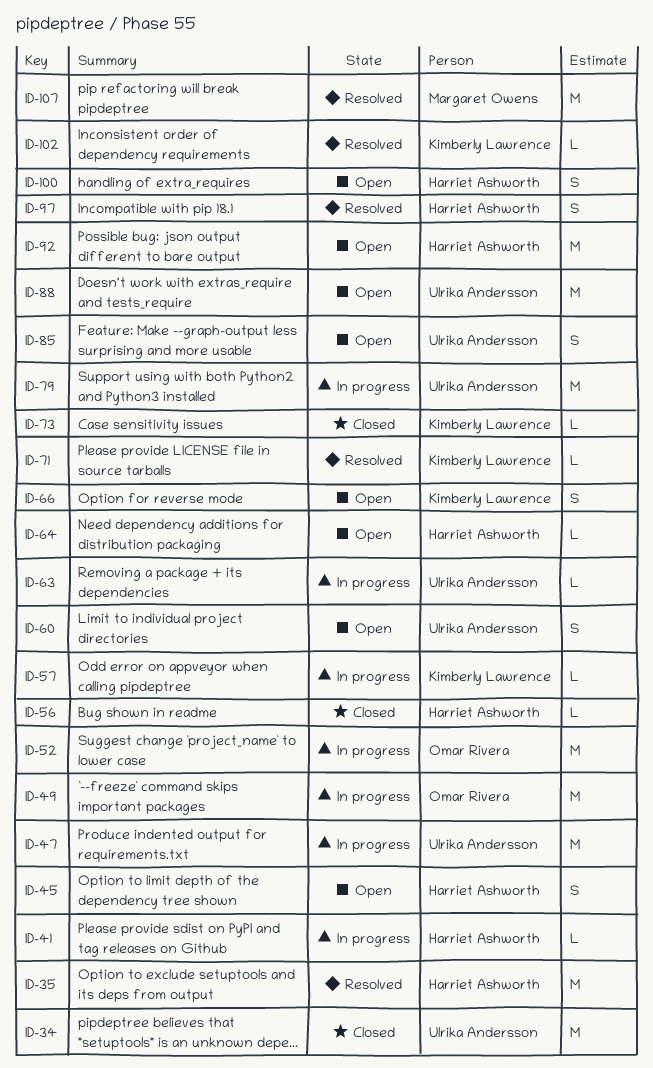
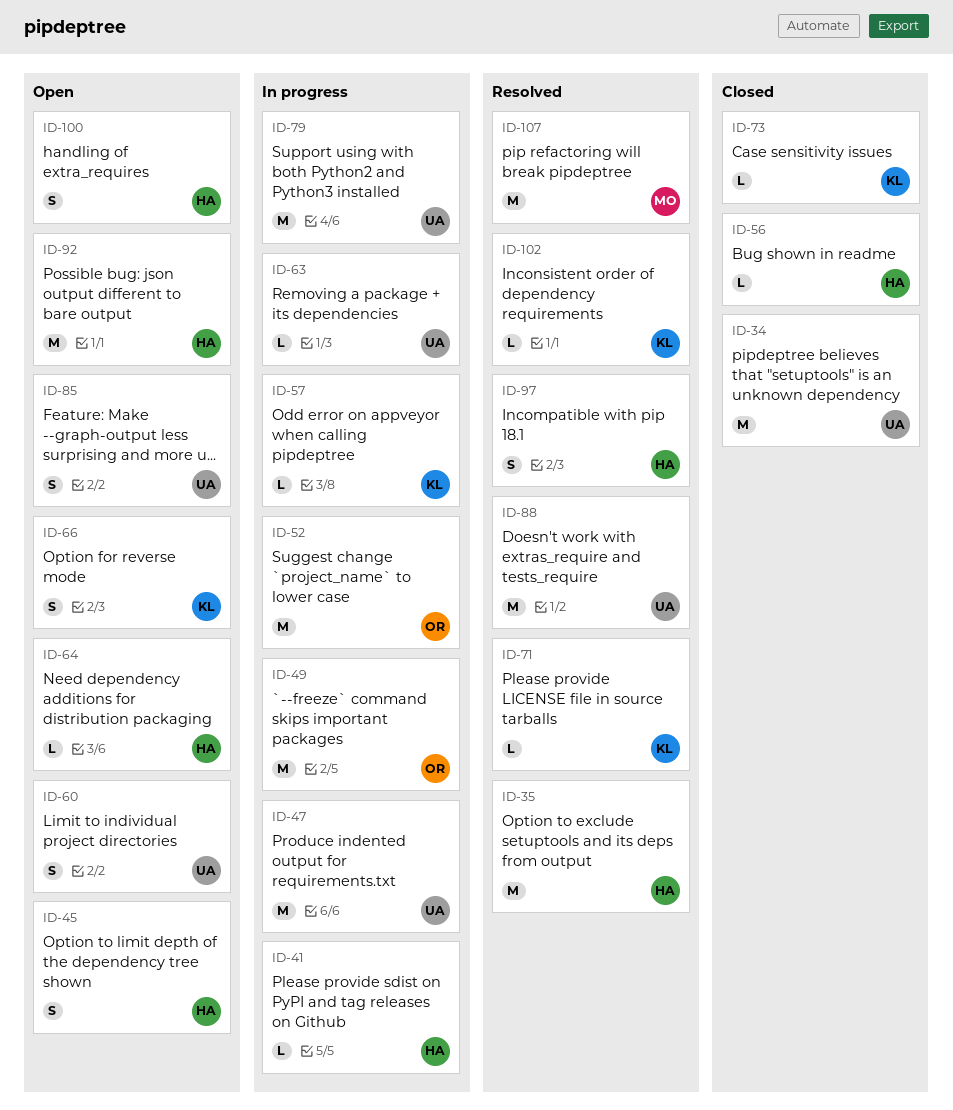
ID-88, status: Open -> Resolved

